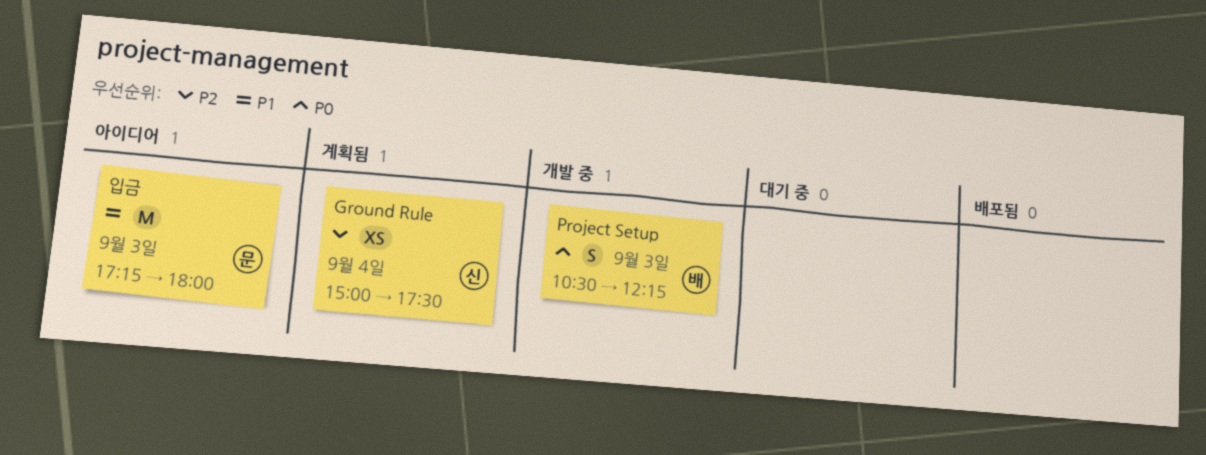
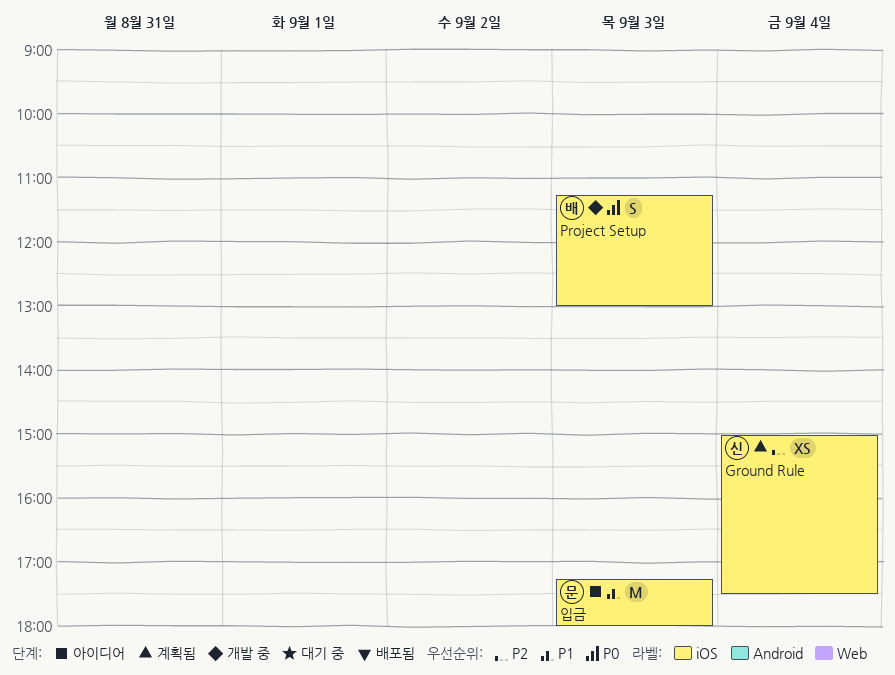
Project Setup, begins: 10:30 -> 11:15
Project Setup, ends: 12:15 -> 13:00

